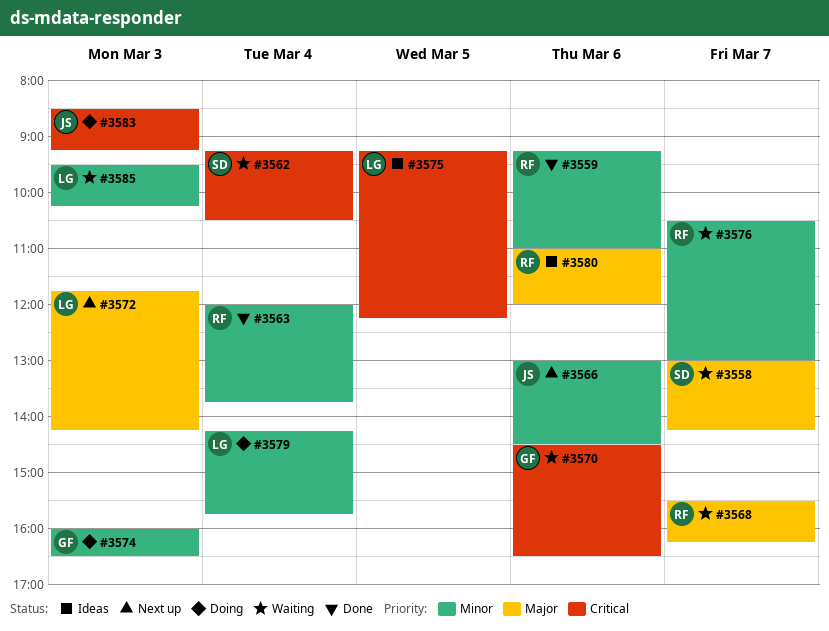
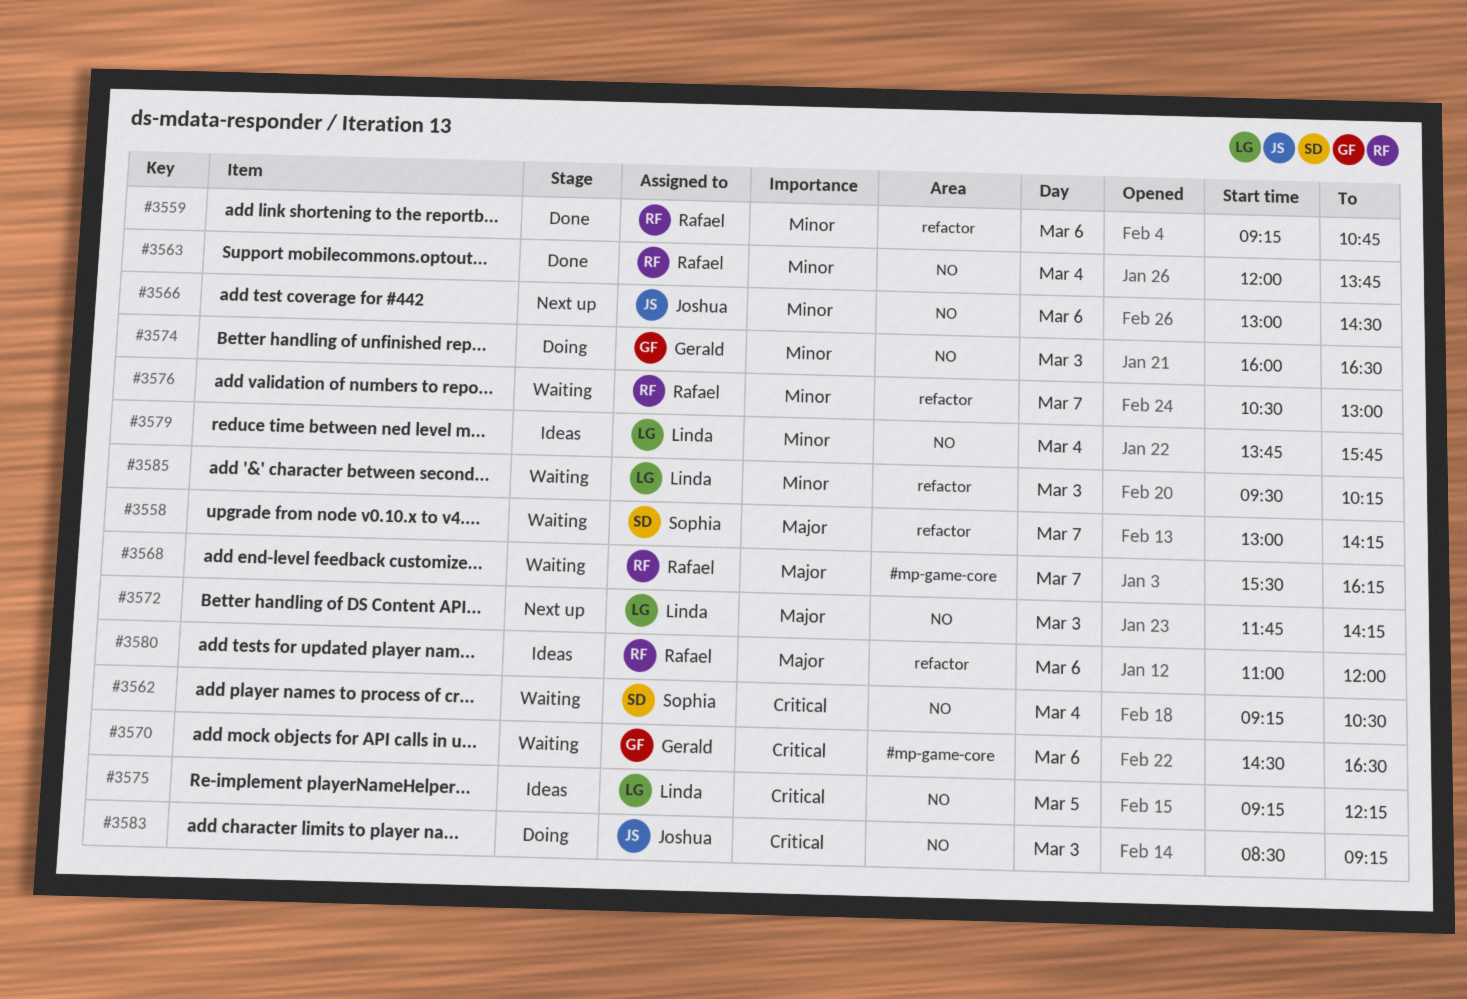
#3559, ends: 11:00 -> 10:45
#3579, status: Doing -> Ideas
#3579, begins: 14:15 -> 13:45

